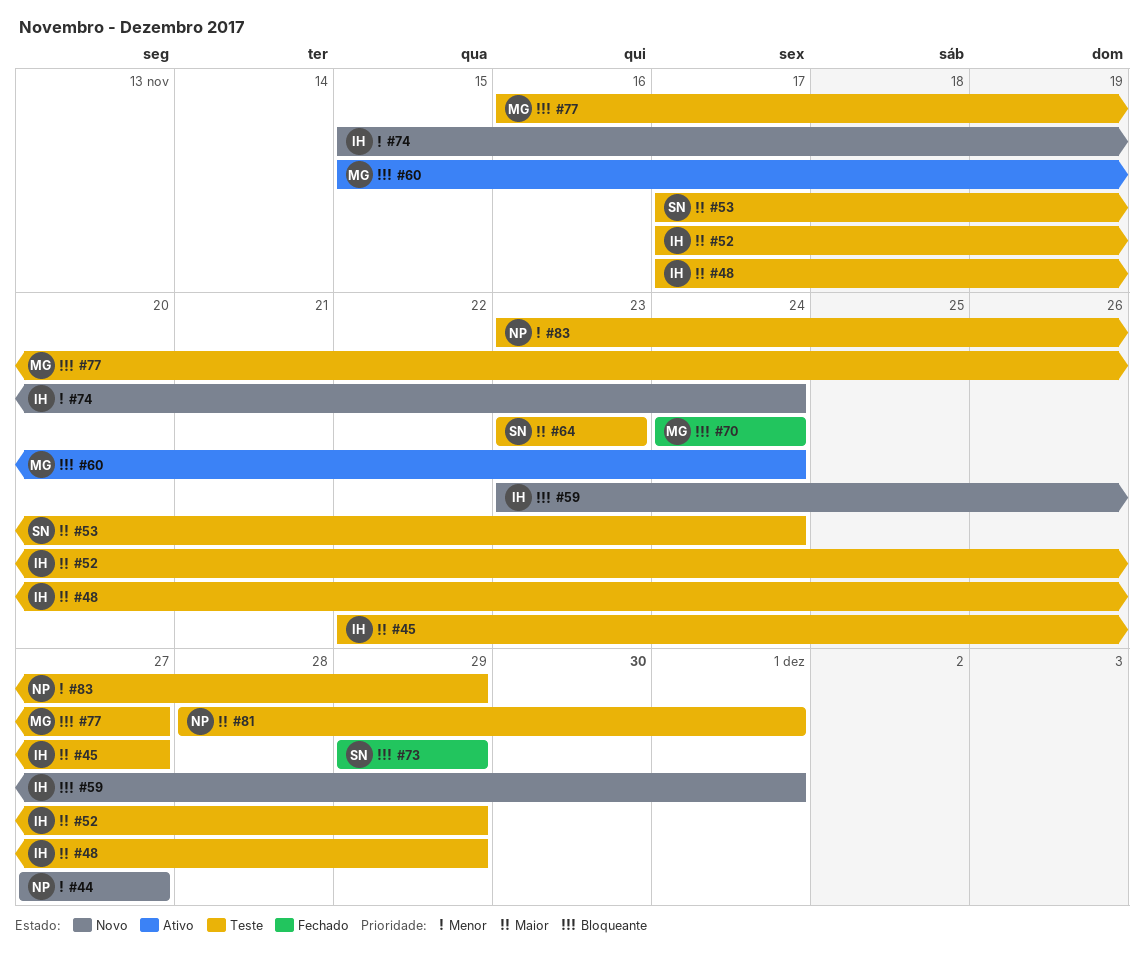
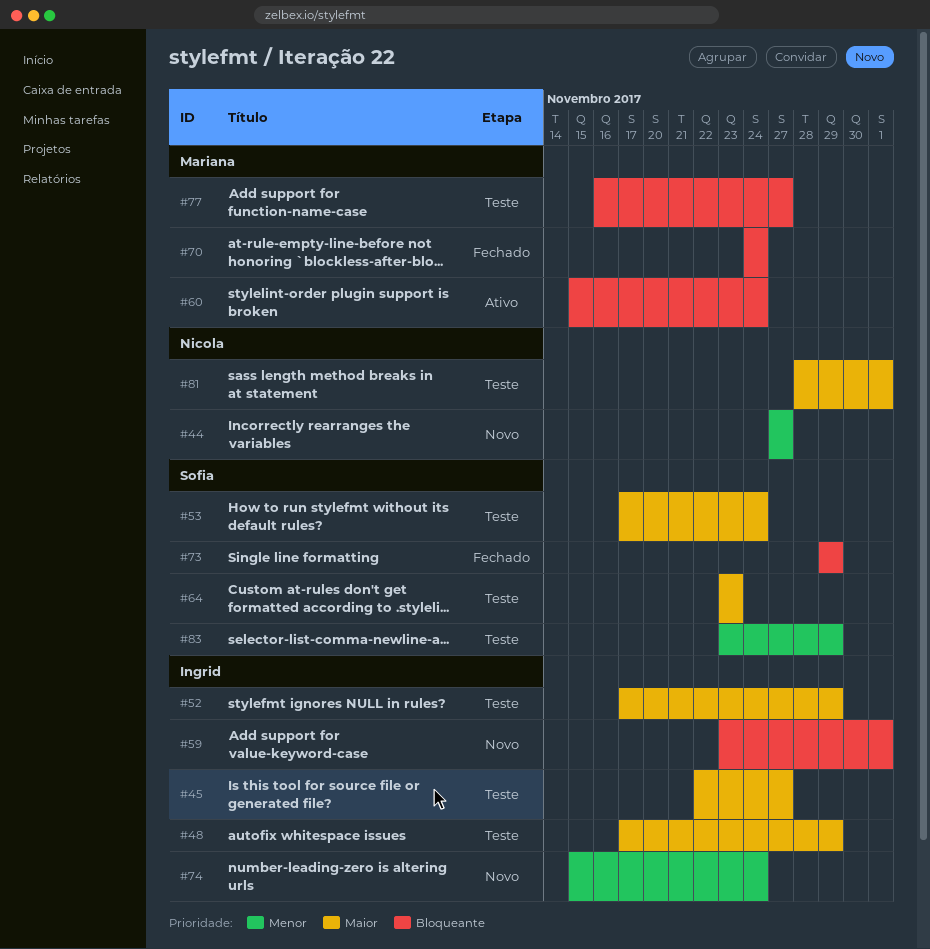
#83, owner: Nicola -> Sofia

